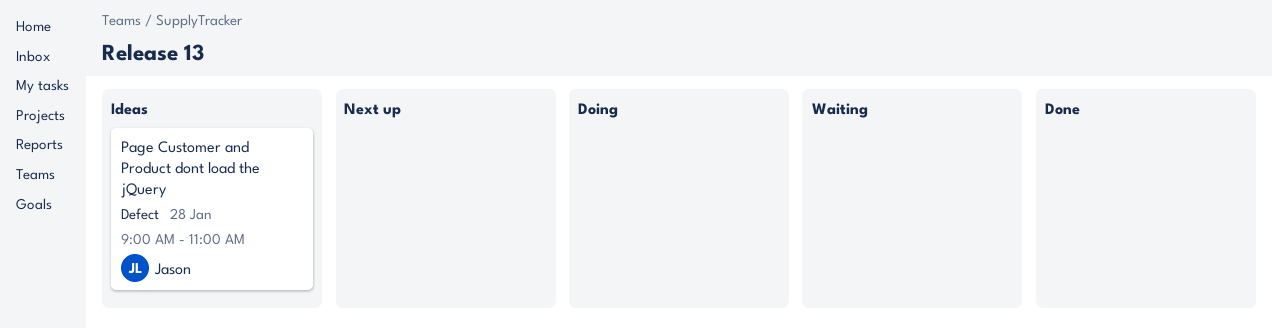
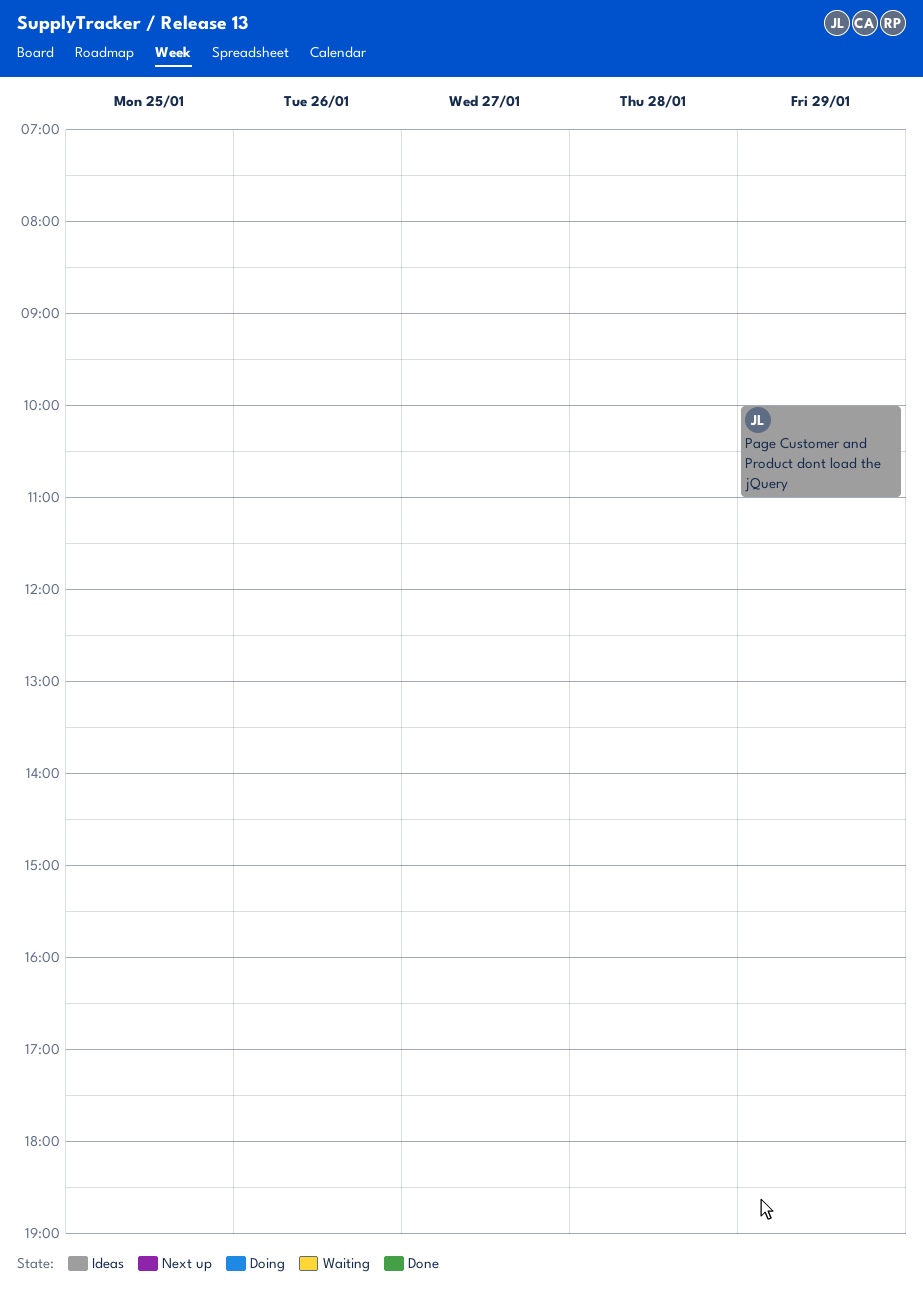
Page Customer and Product dont load the jQuery, day: Jan 28 -> Jan 29
Page Customer and Product dont load the jQuery, begins: 09:00 -> 10:00

